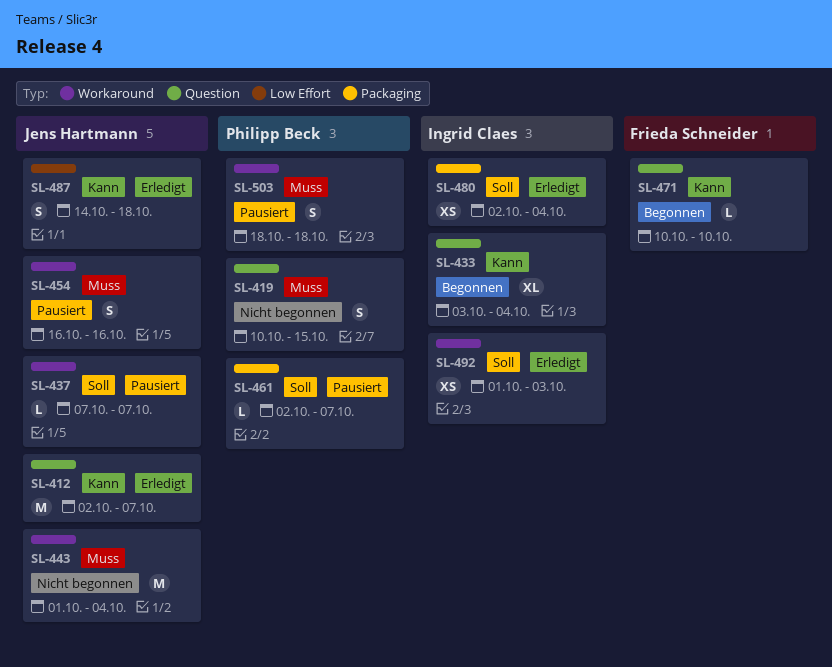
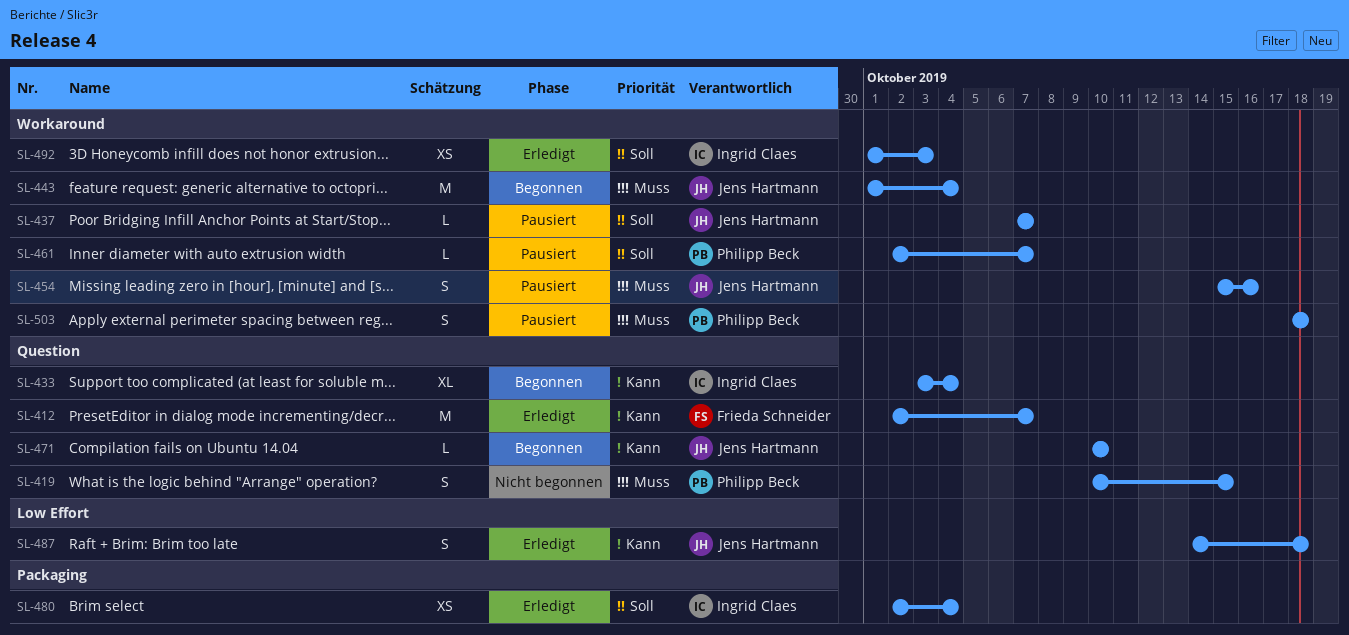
SL-412, owner: Jens Hartmann -> Frieda Schneider
SL-443, status: Nicht begonnen -> Begonnen
SL-454, start: Oct 16 -> Oct 15
SL-461, label: Packaging -> Workaround
SL-471, owner: Frieda Schneider -> Jens Hartmann

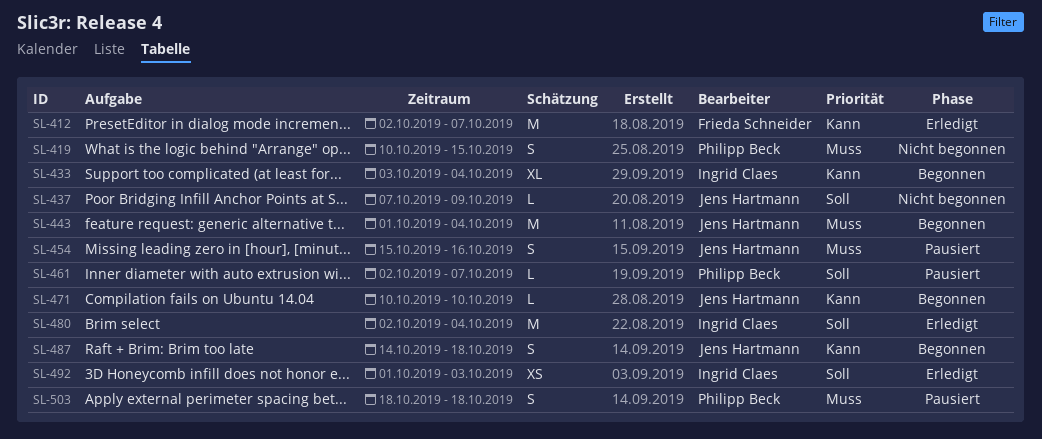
SL-437, status: Pausiert -> Nicht begonnen
SL-437, due: Oct 7 -> Oct 9
SL-480, estimate: XS -> M
SL-487, status: Erledigt -> Begonnen

